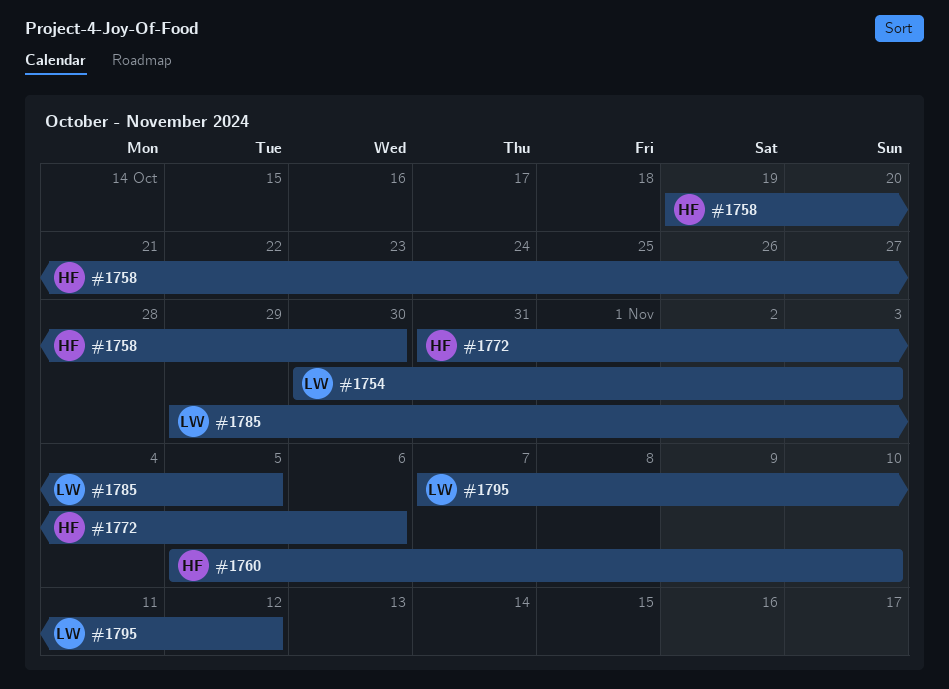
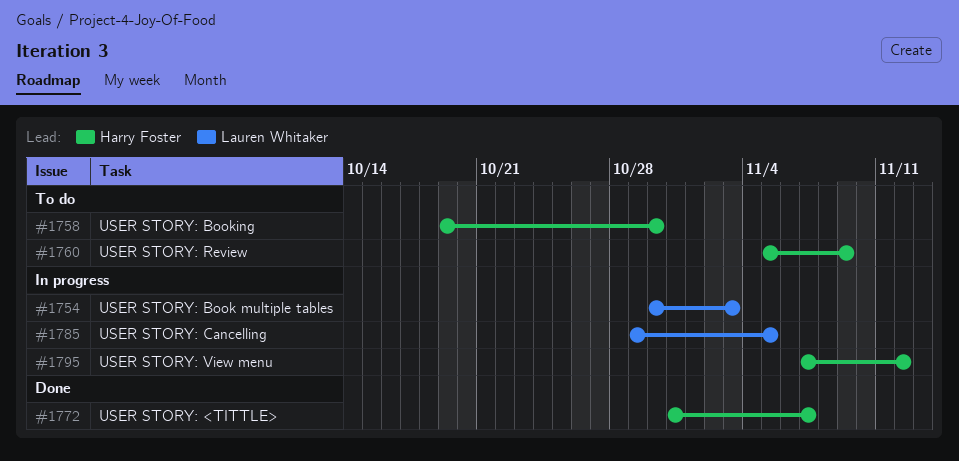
#1760, due: Nov 10 -> Nov 9
#1772, due: Nov 6 -> Nov 7
#1795, owner: Lauren Whitaker -> Harry Foster

